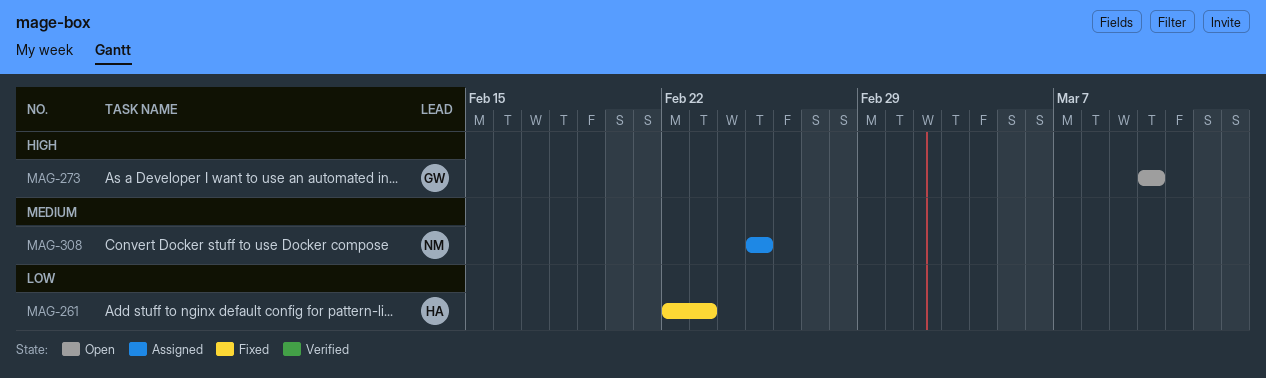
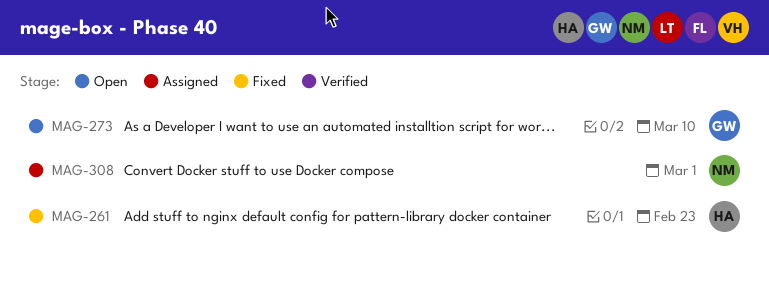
MAG-308, due: Feb 25 -> Mar 1

